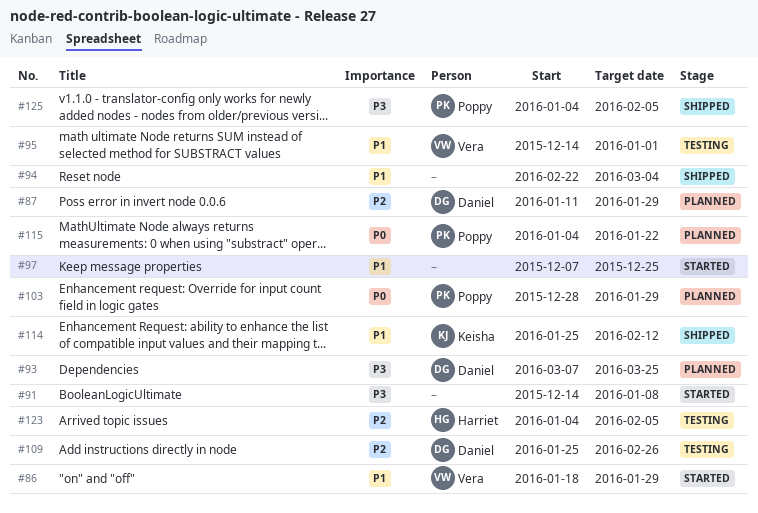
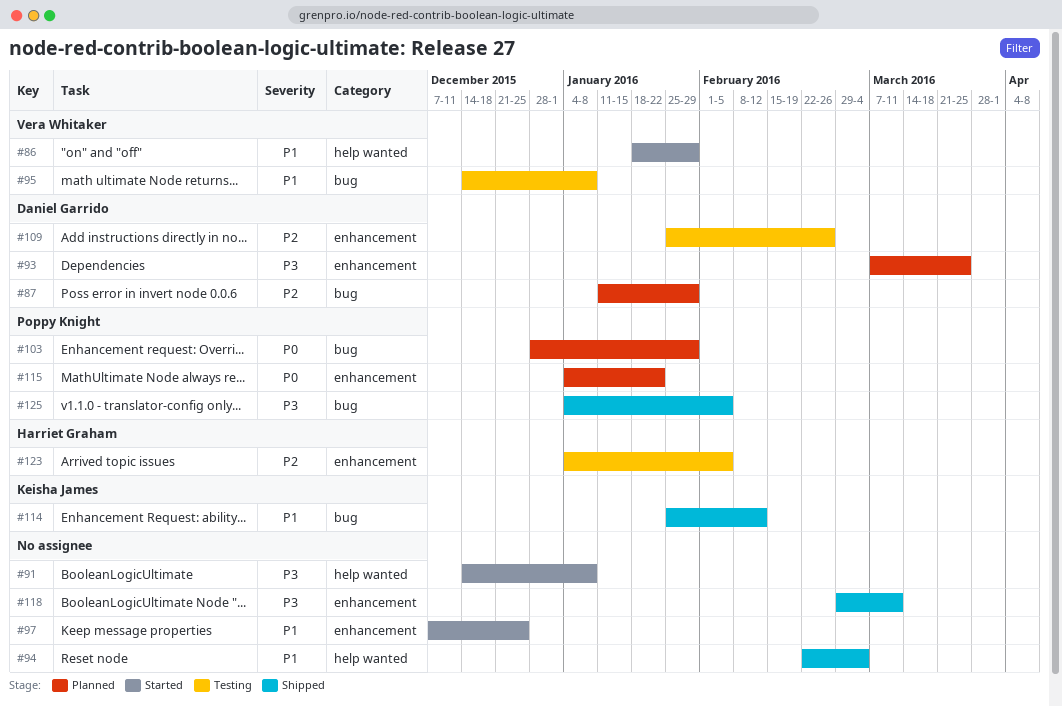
#95, due: Jan 1 -> Jan 8
#118: none -> present

